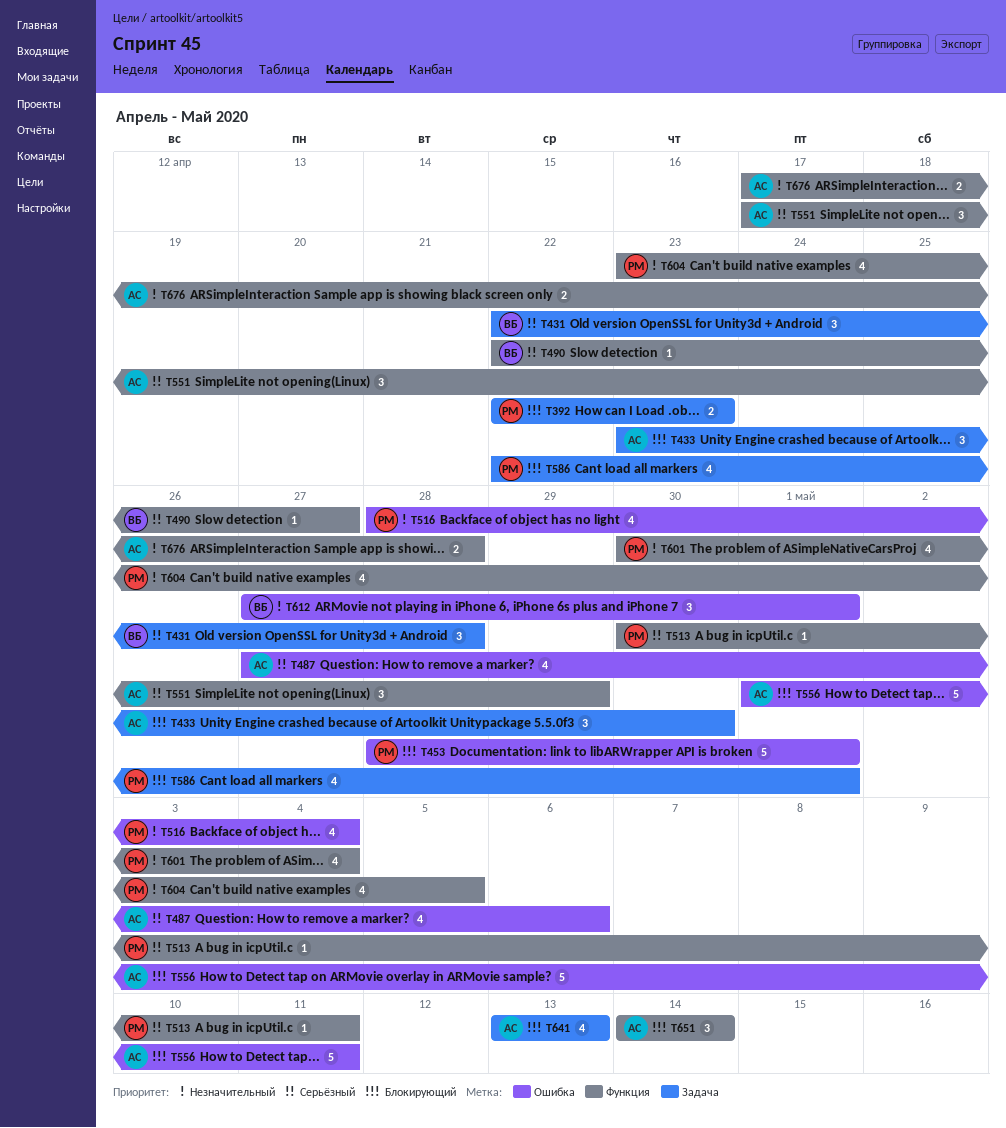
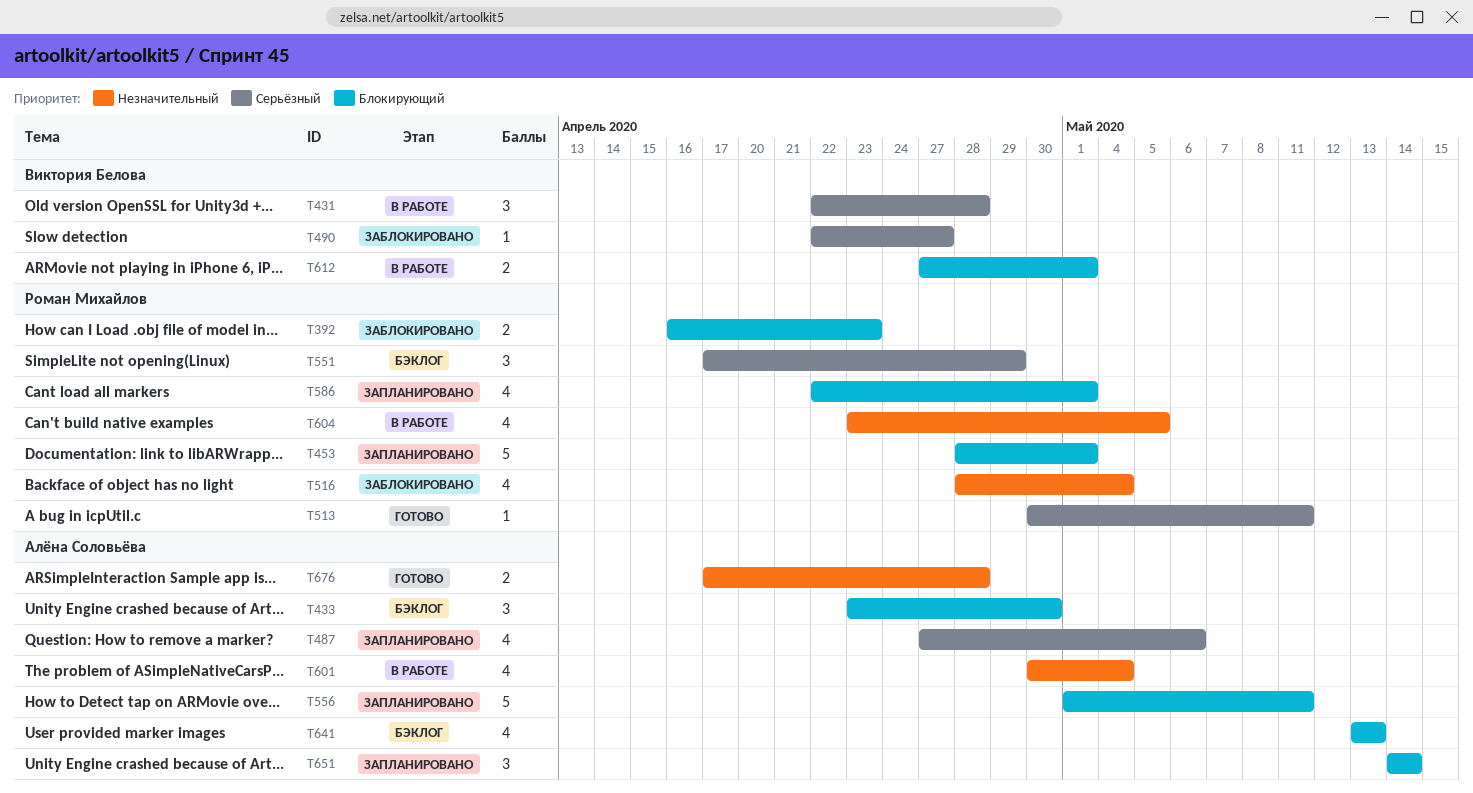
T392, start: Apr 22 -> Apr 16
T551, owner: Алёна Соловьёва -> Роман Михайлов
T601, owner: Роман Михайлов -> Алёна Соловьёва
T612, priority: Незначительный -> Блокирующий
T612, estimate: 3 -> 2

